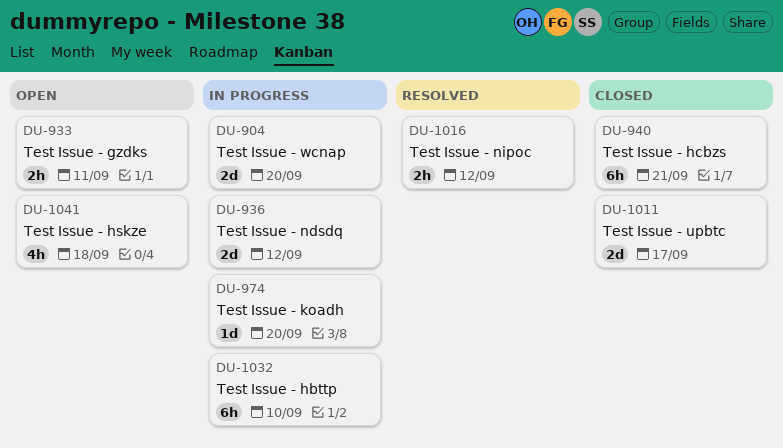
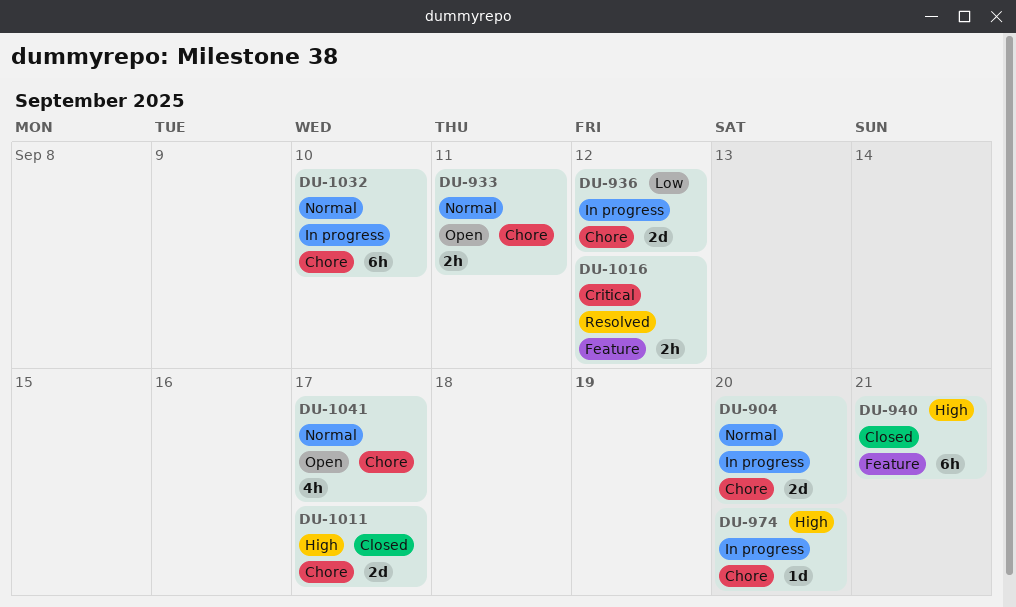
DU-1041, due: Sep 18 -> Sep 17

